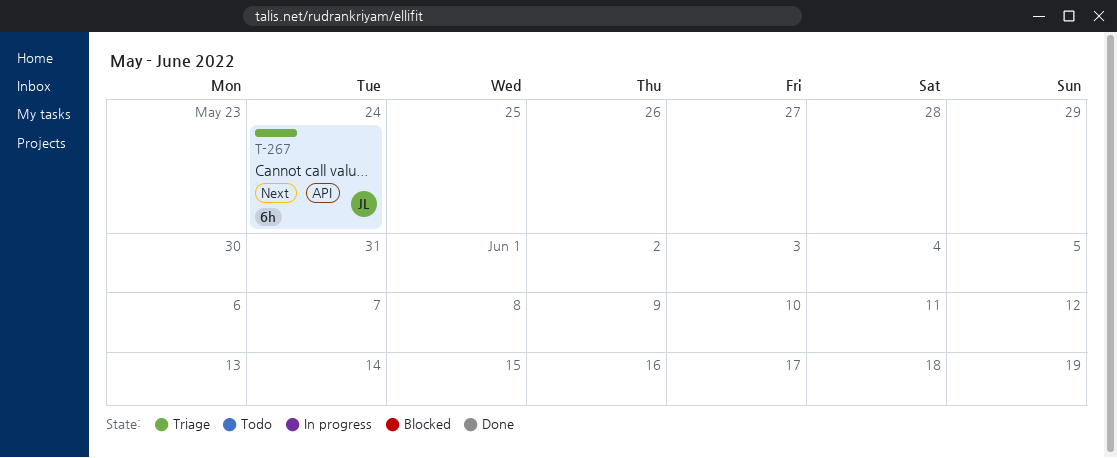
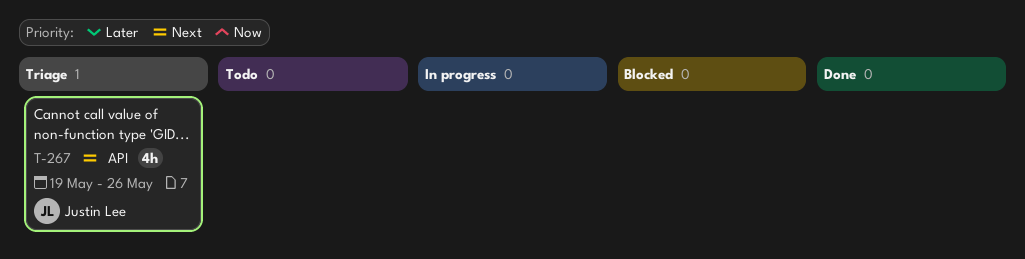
T-267, estimate: 6h -> 4h
T-267, due: May 24 -> May 26

